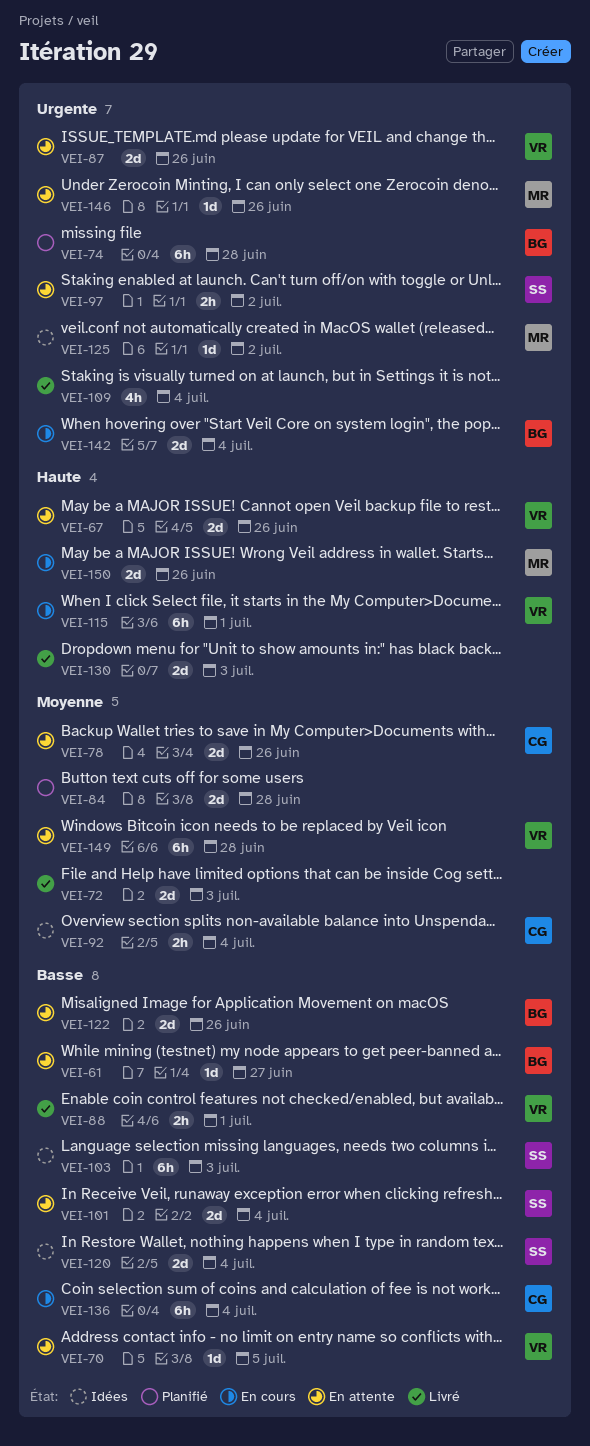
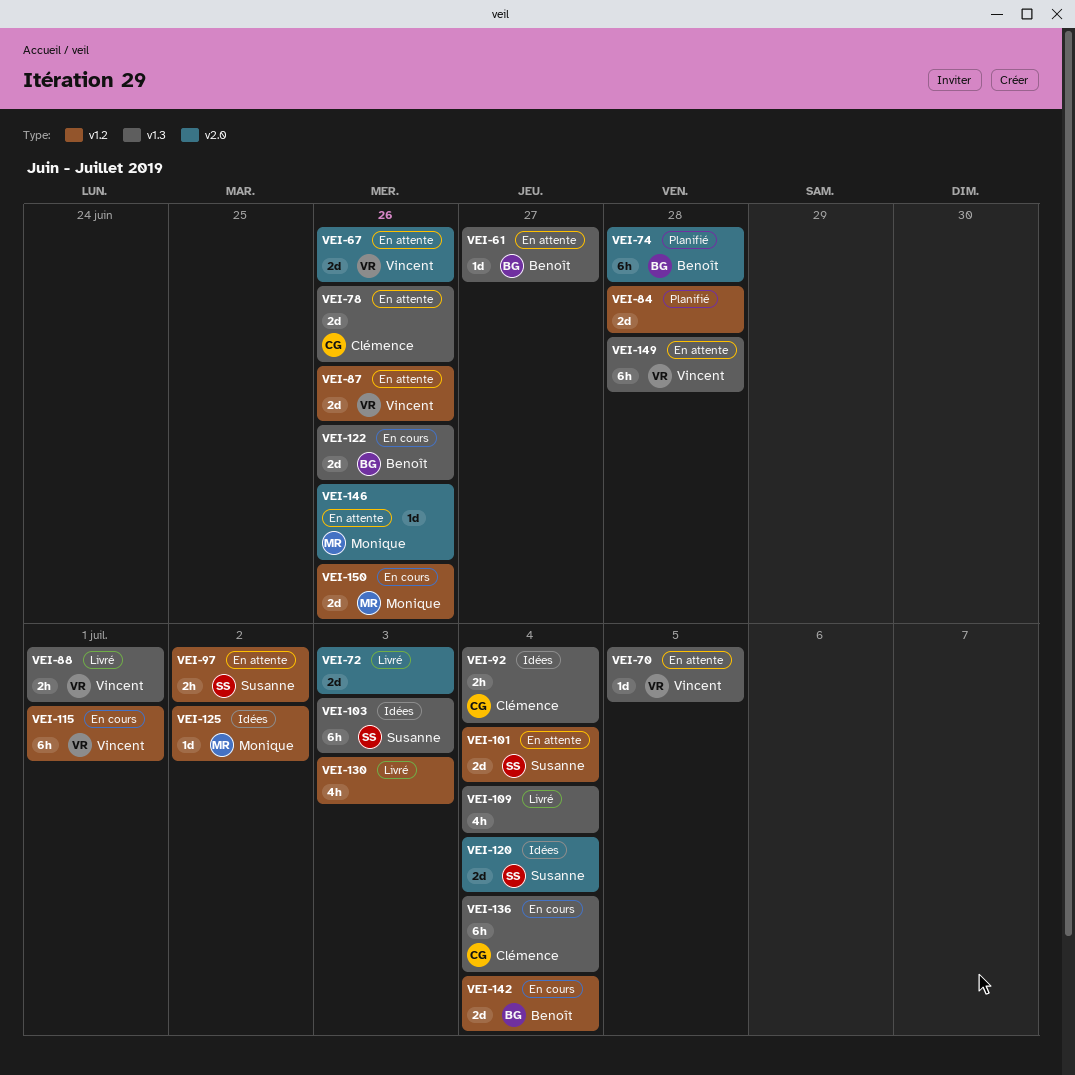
VEI-122, status: En attente -> En cours
VEI-130, estimate: 2d -> 4h

